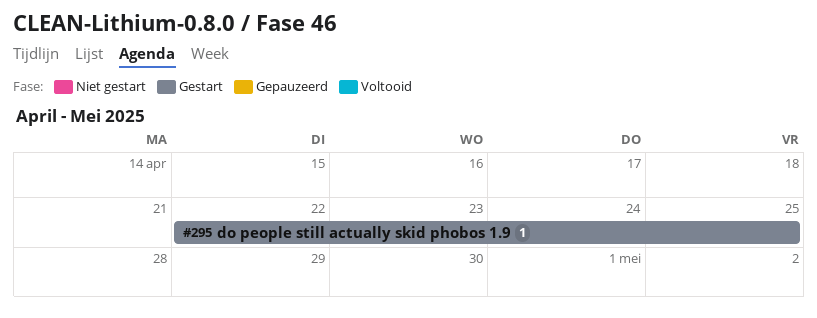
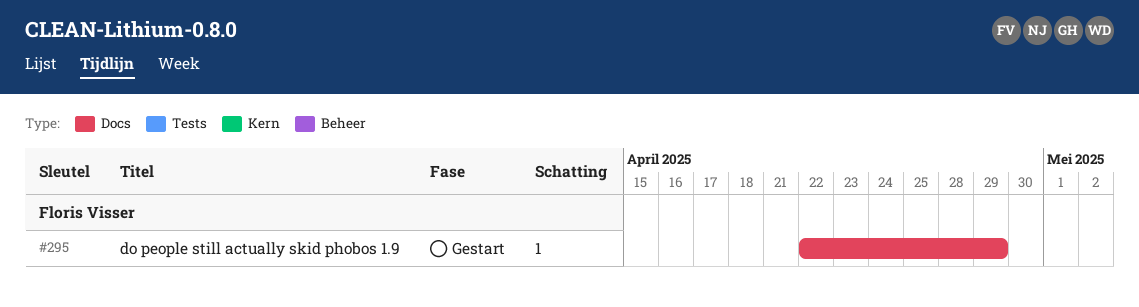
#295, due: Apr 25 -> Apr 29

